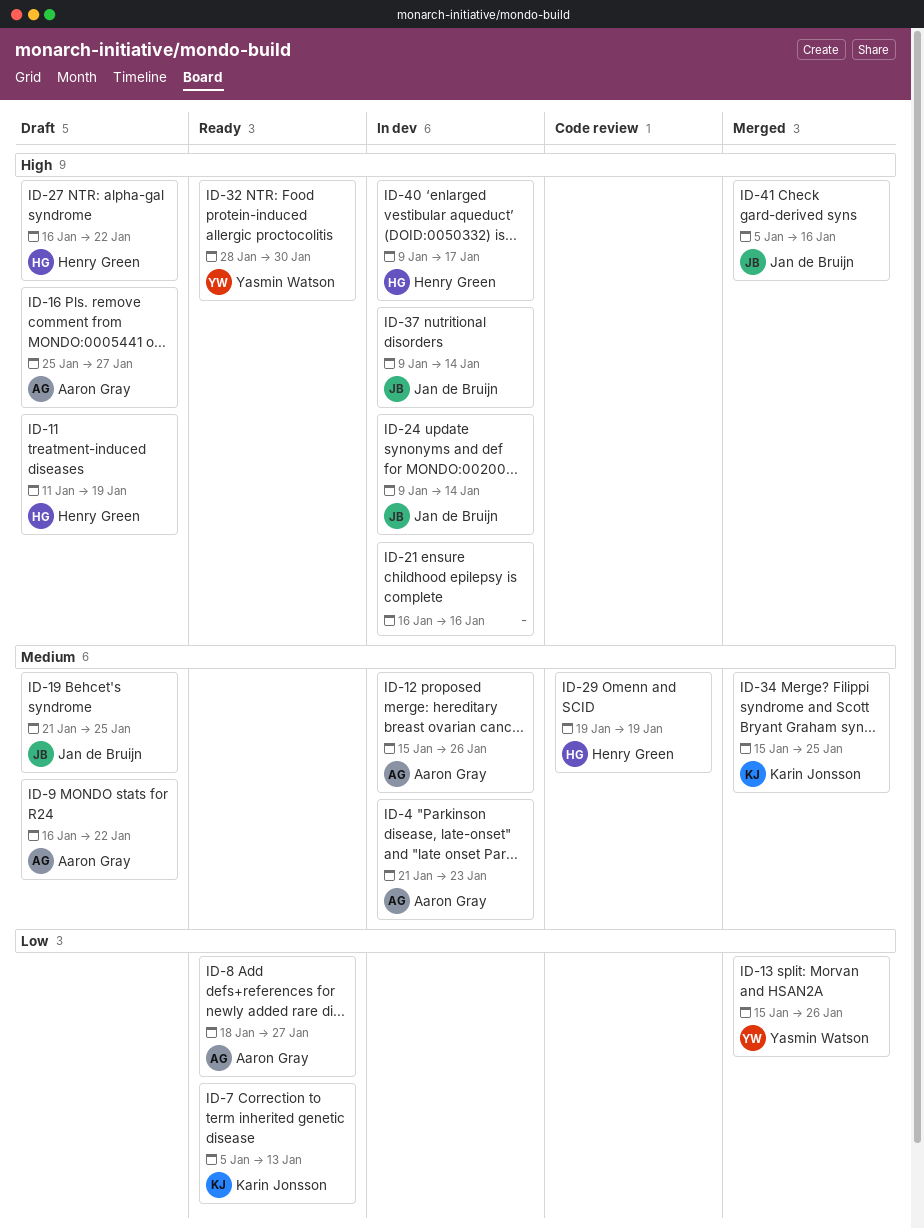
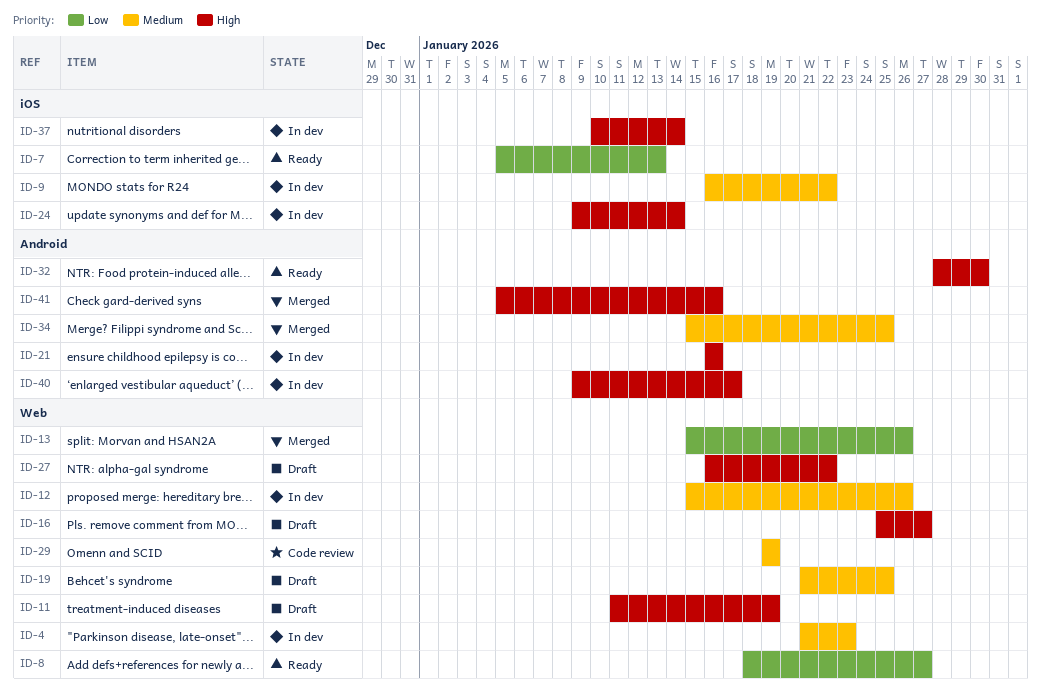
ID-9, status: Draft -> In dev
ID-37, start: Jan 9 -> Jan 10

